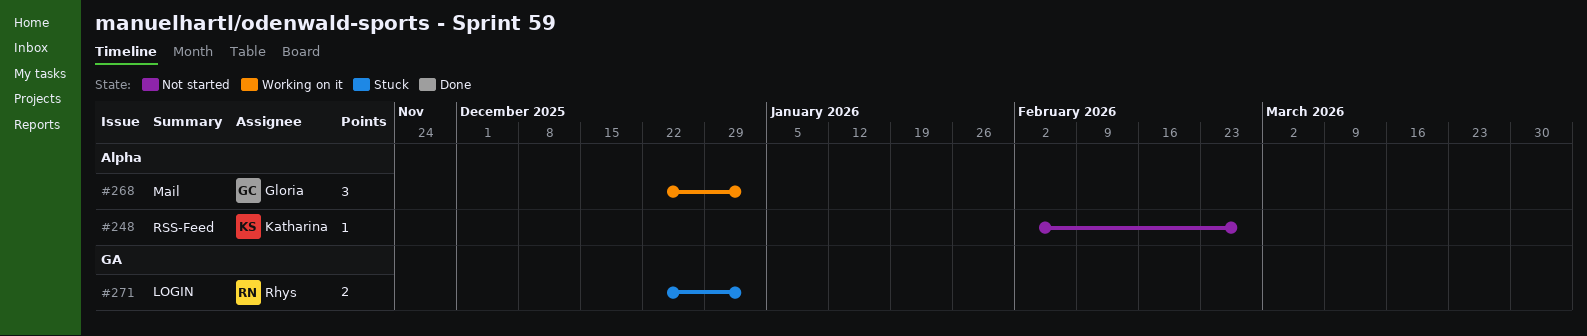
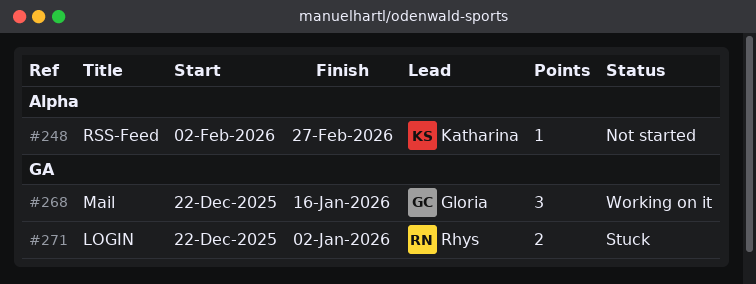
#268, label: Alpha -> GA
#268, due: Jan 2 -> Jan 16

